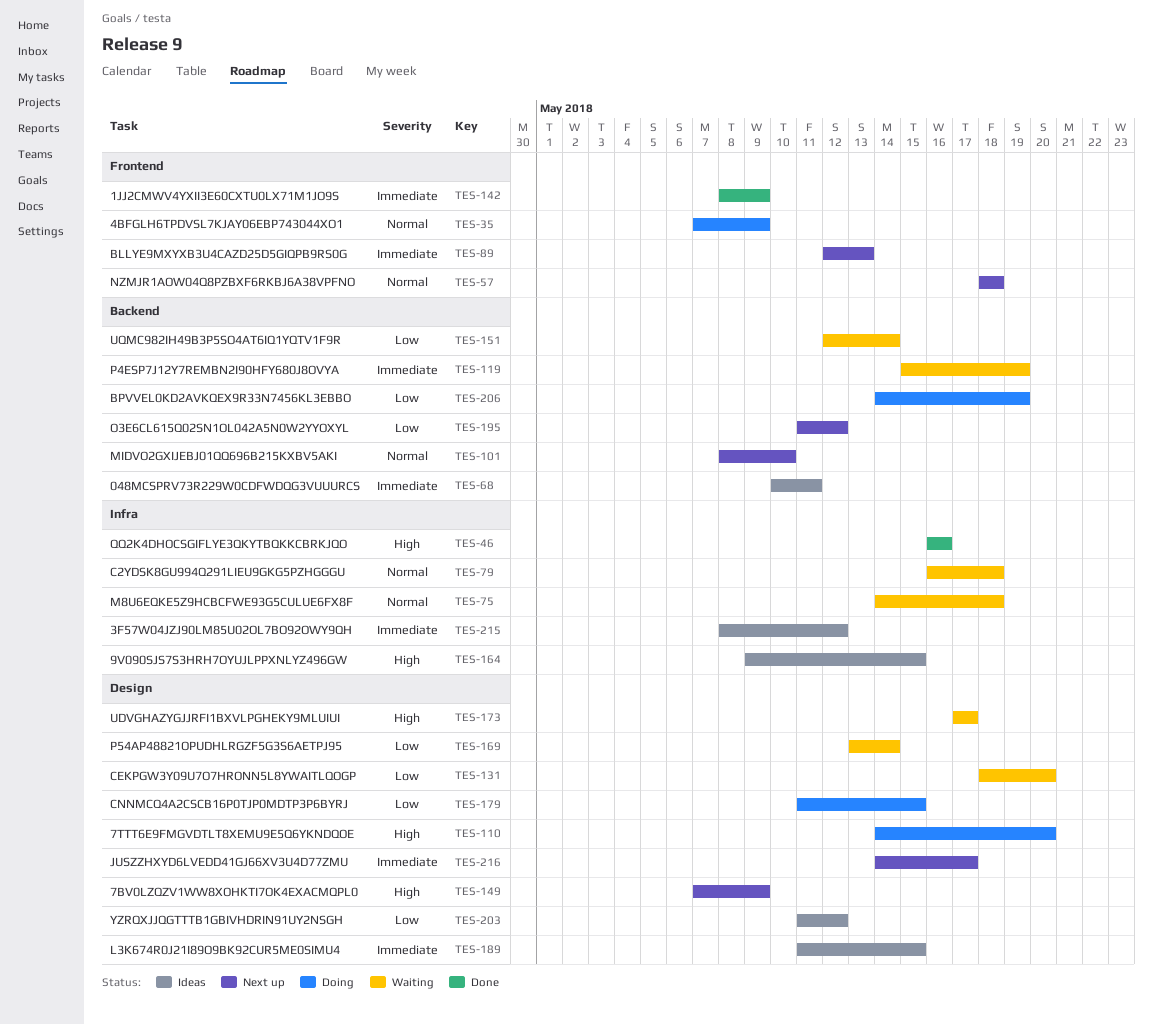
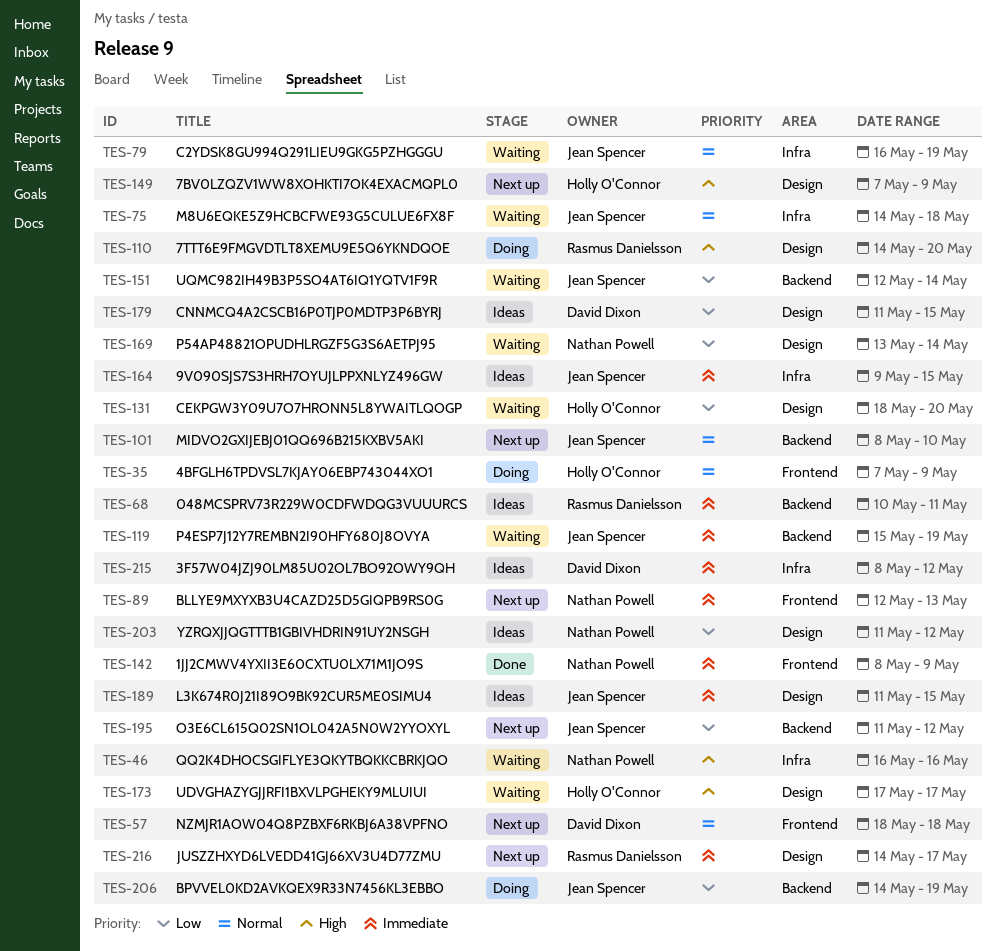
TES-46, status: Done -> Waiting
TES-79, due: May 18 -> May 19
TES-164, priority: High -> Immediate
TES-179, status: Doing -> Ideas

